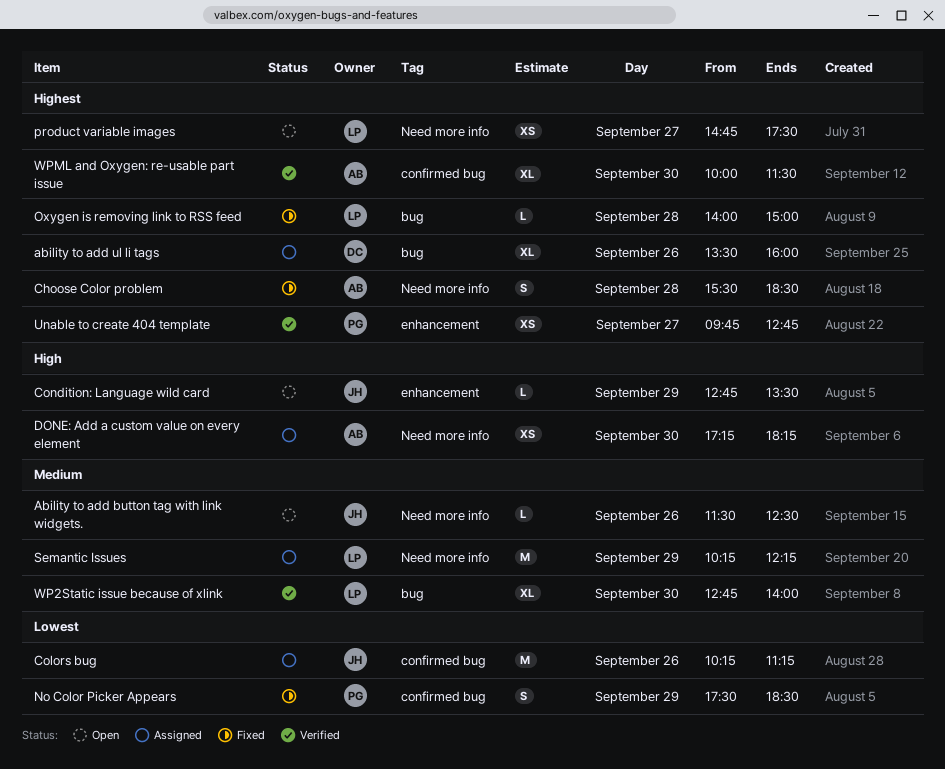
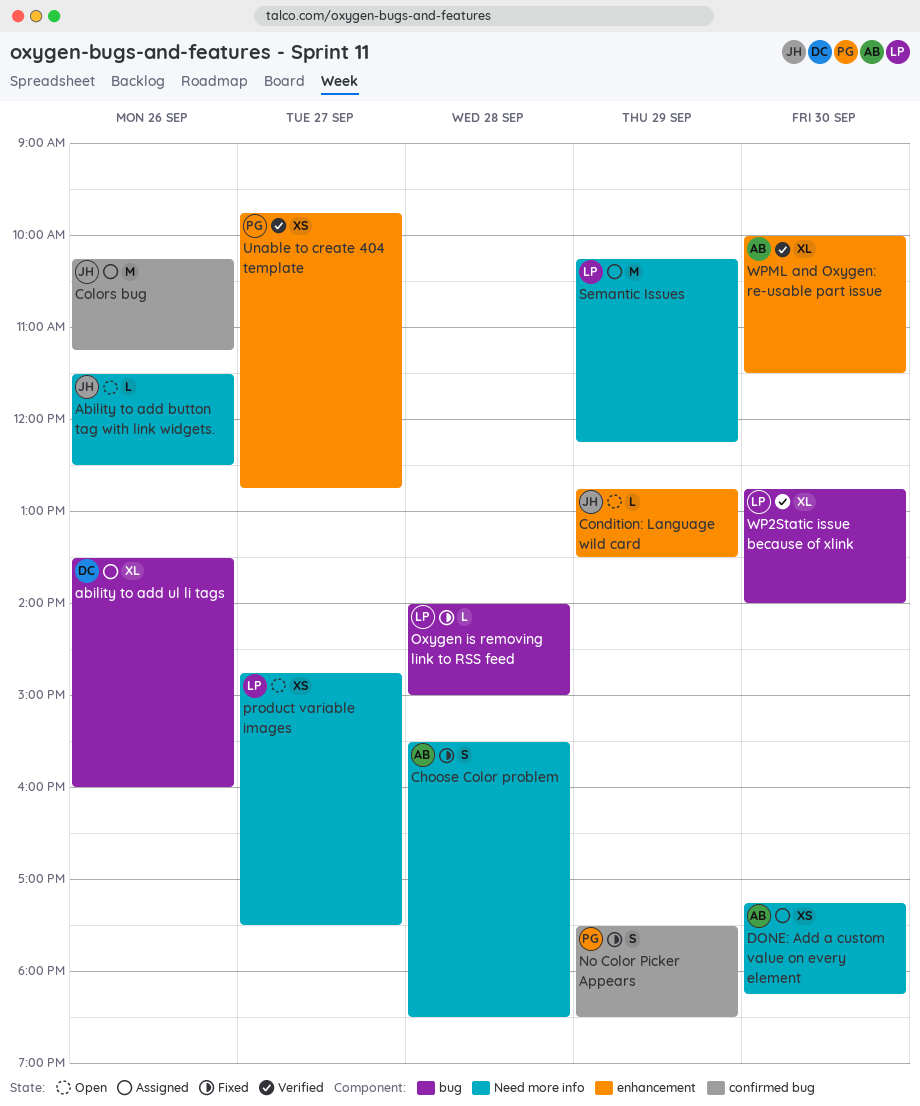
WPML and Oxygen: re-usable part issue, label: confirmed bug -> enhancement

